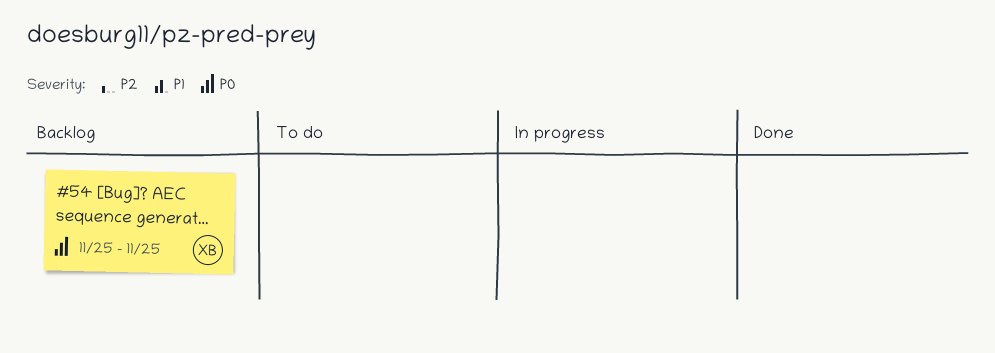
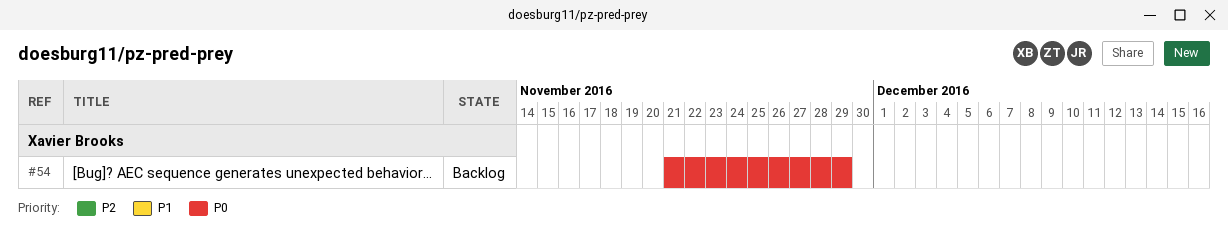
#54, start: Nov 25 -> Nov 21
#54, due: Nov 25 -> Nov 29

